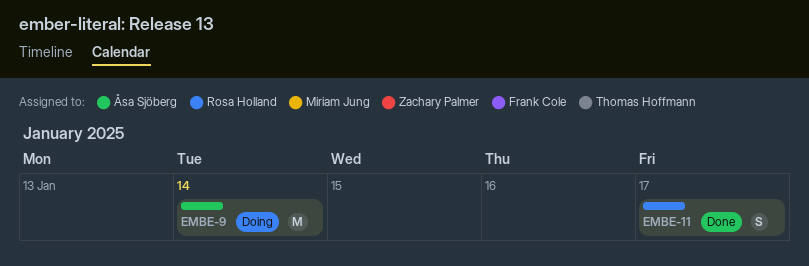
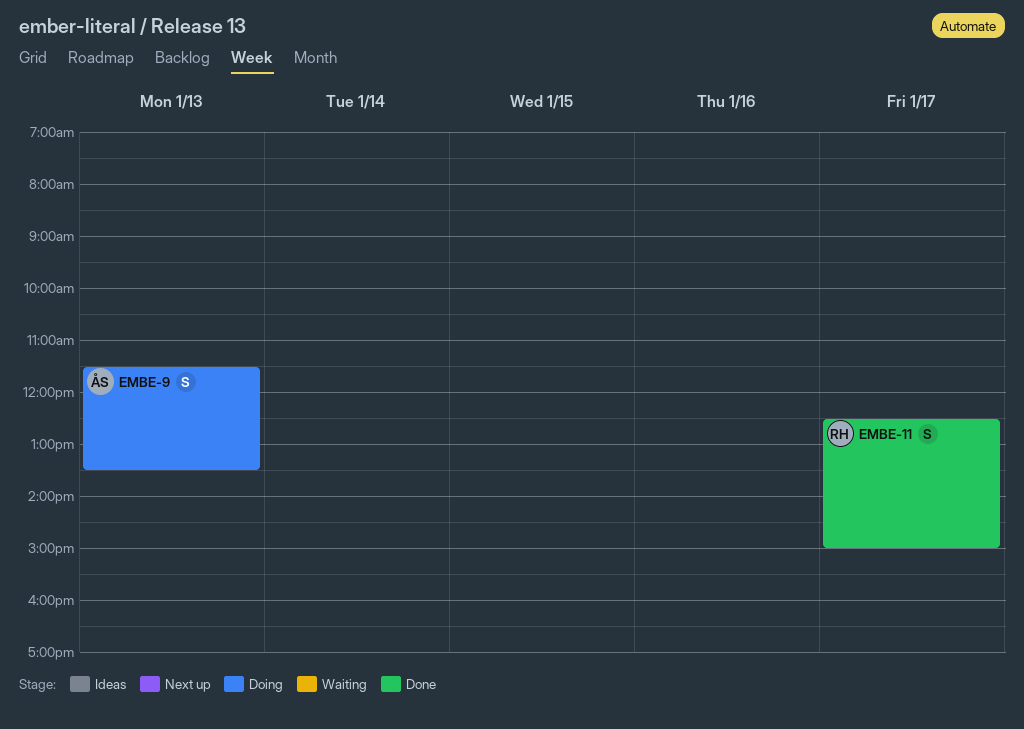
EMBE-9, estimate: M -> S
EMBE-9, day: Jan 14 -> Jan 13

